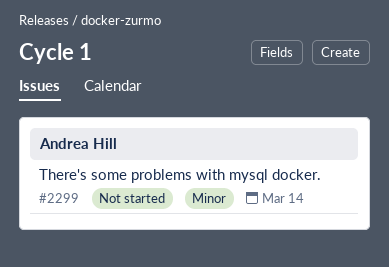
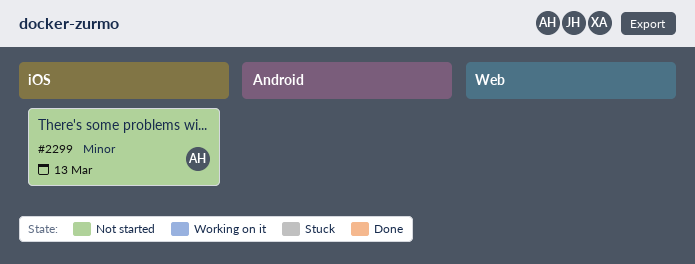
#2299, due: Mar 14 -> Mar 13

